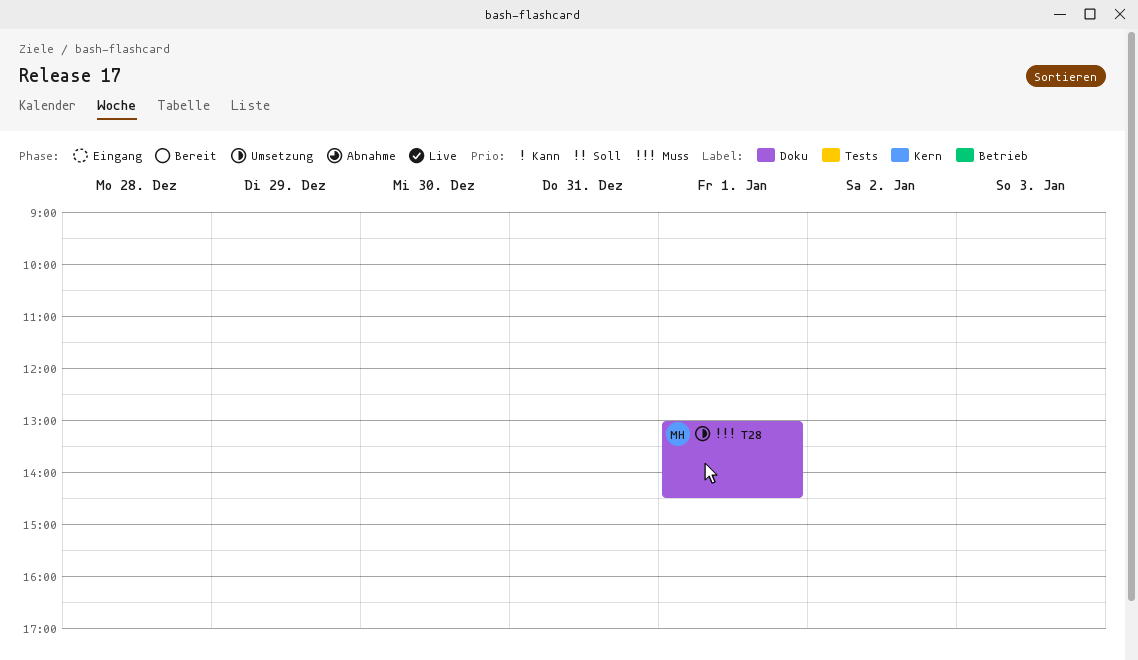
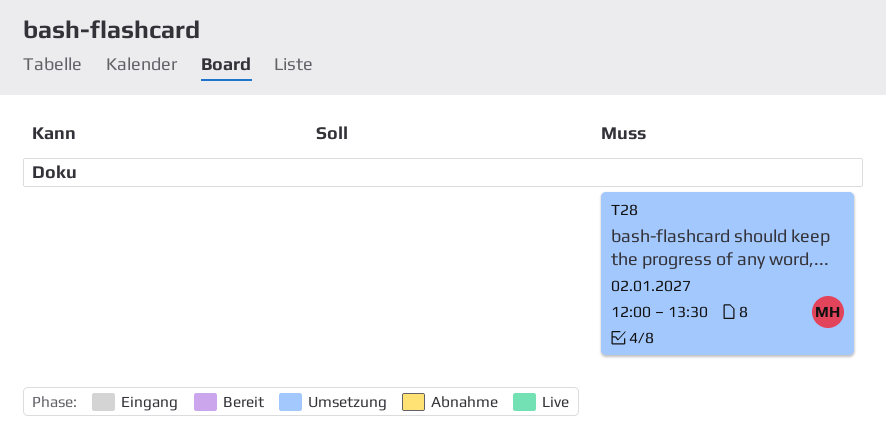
T28, day: Jan 1 -> Jan 2
T28, begins: 13:00 -> 12:00
T28, ends: 14:30 -> 13:30

